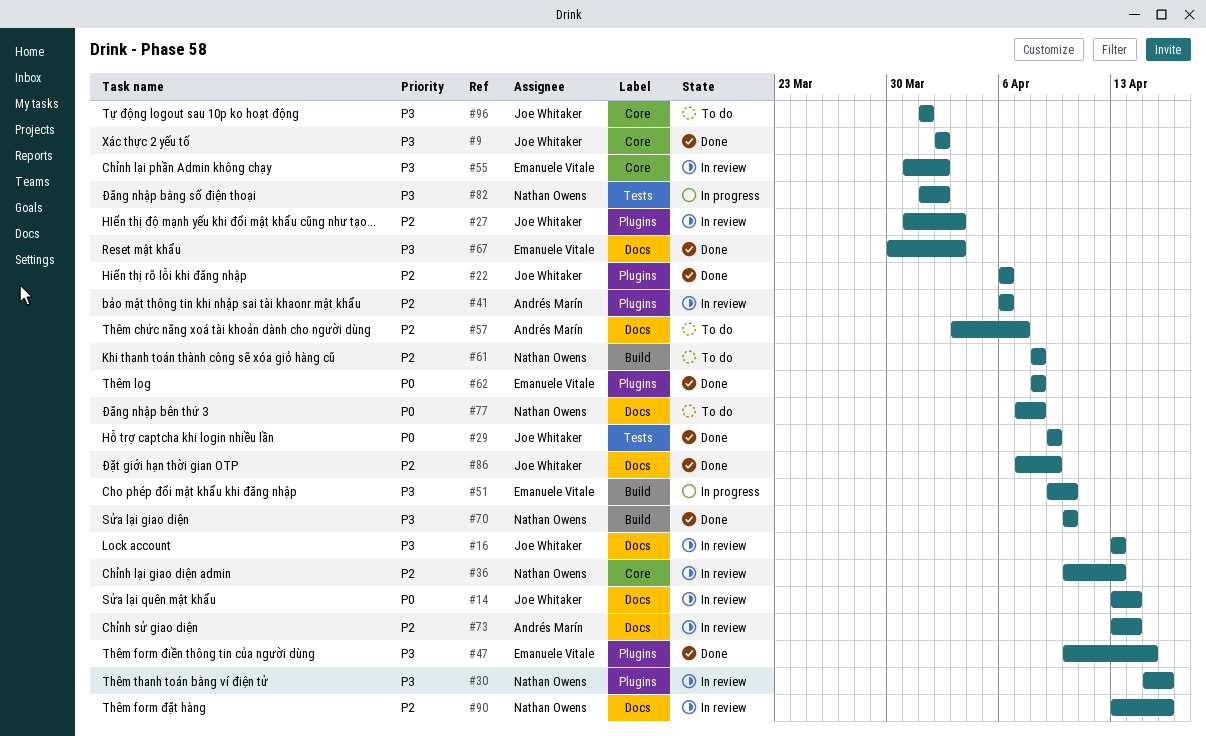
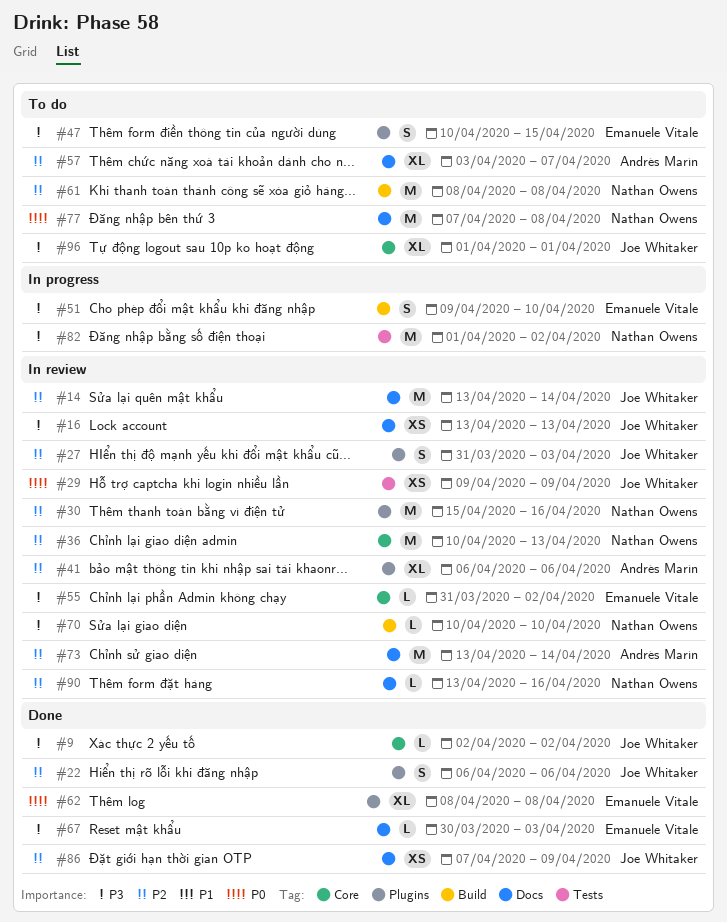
#14, priority: P0 -> P2
#29, status: Done -> In review
#30, priority: P3 -> P2
#47, status: Done -> To do
#70, status: Done -> In review

